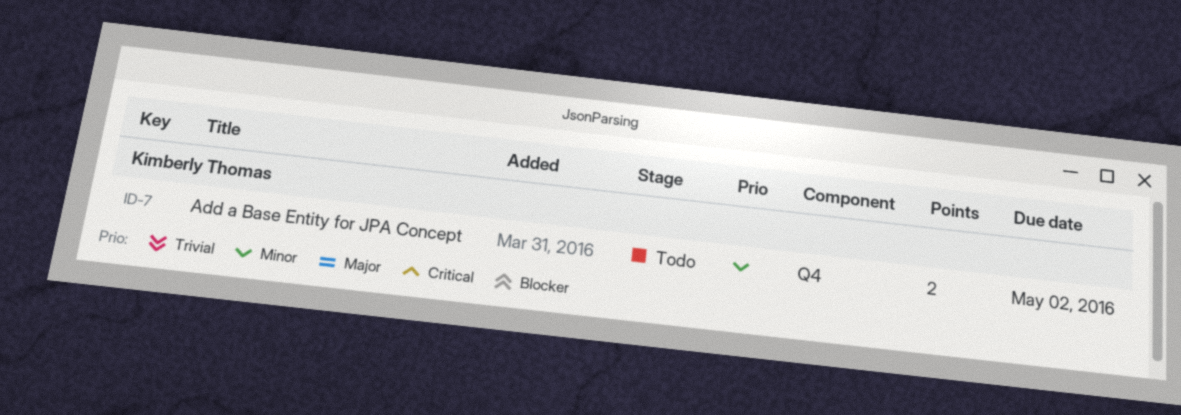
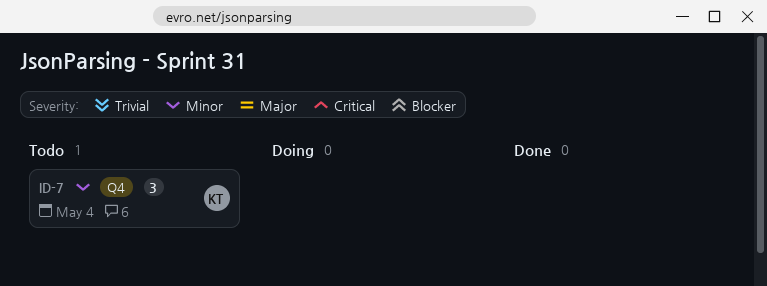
ID-7, estimate: 2 -> 3
ID-7, due: May 2 -> May 4

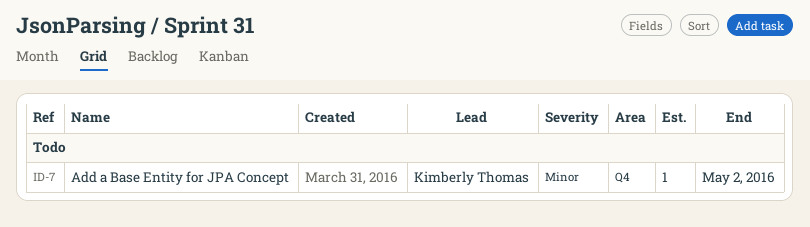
ID-7, estimate: 3 -> 1
ID-7, due: May 4 -> May 2

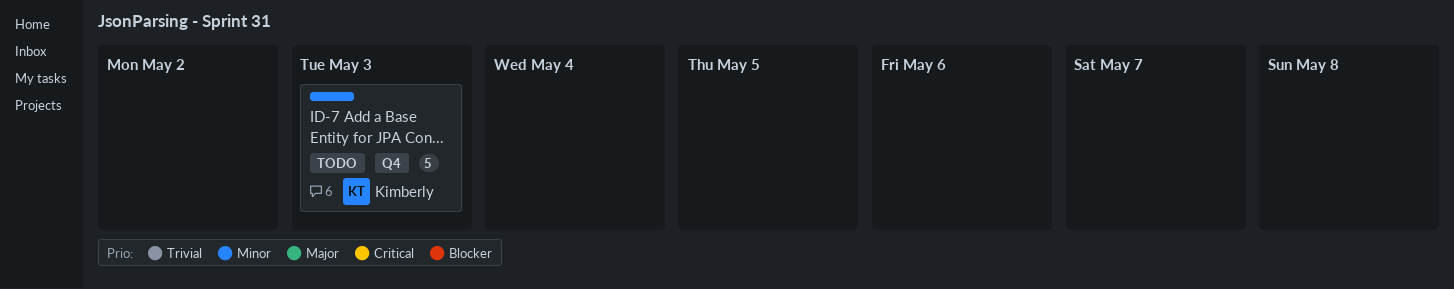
ID-7, estimate: 1 -> 5
ID-7, due: May 2 -> May 3

